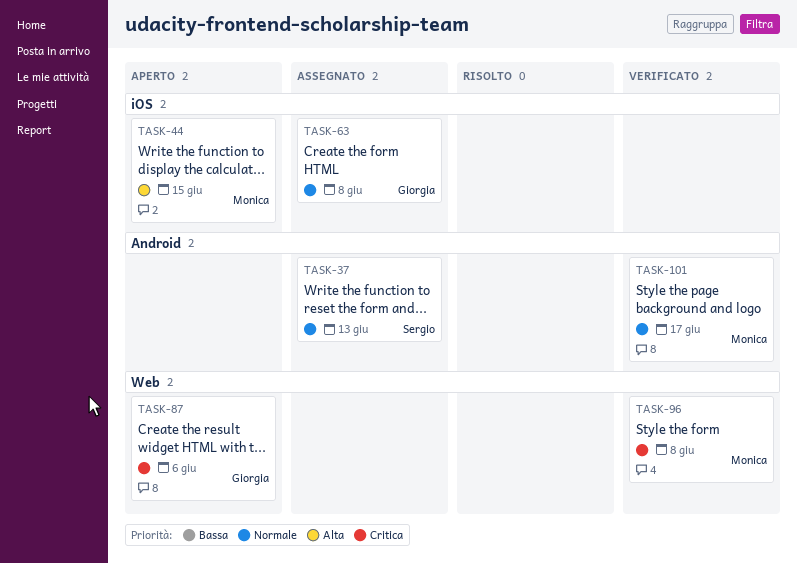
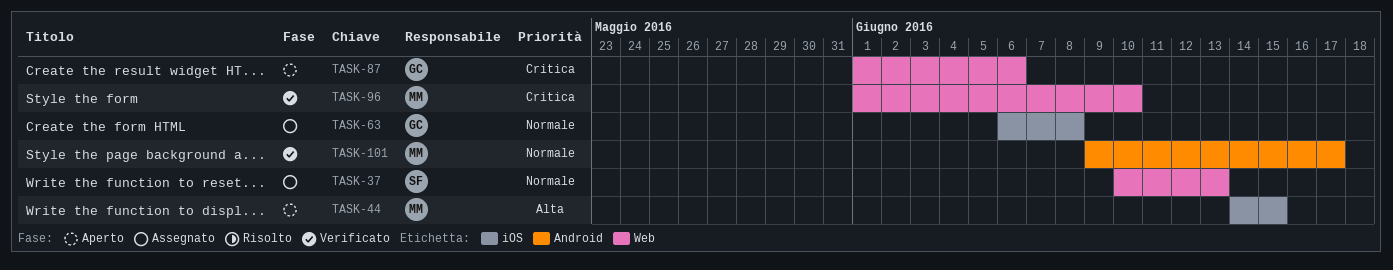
TASK-37, label: Android -> Web
TASK-96, due: Jun 8 -> Jun 10

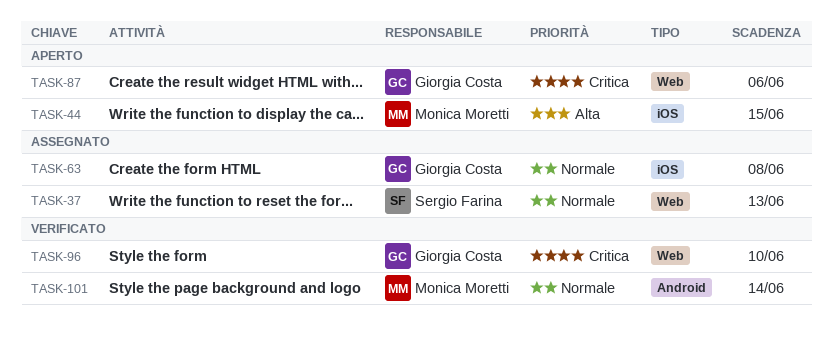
TASK-96, owner: Monica Moretti -> Giorgia Costa
TASK-101, due: Jun 17 -> Jun 14

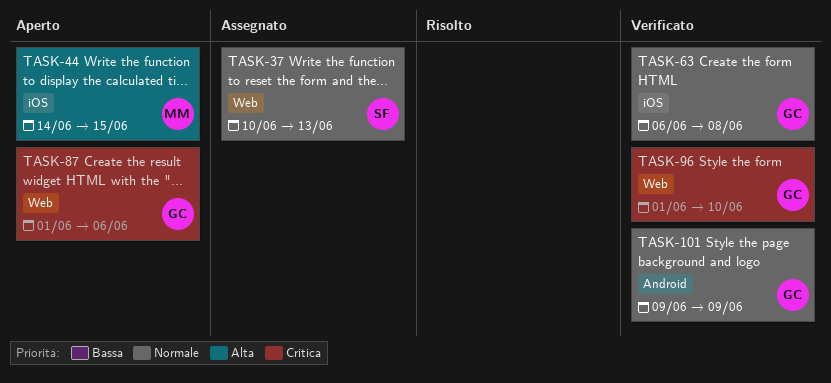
TASK-63, status: Assegnato -> Verificato
TASK-101, owner: Monica Moretti -> Giorgia Costa
TASK-101, due: Jun 14 -> Jun 9

